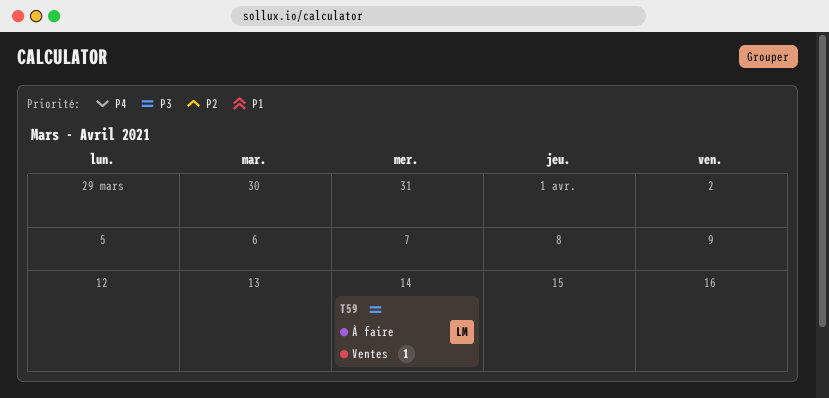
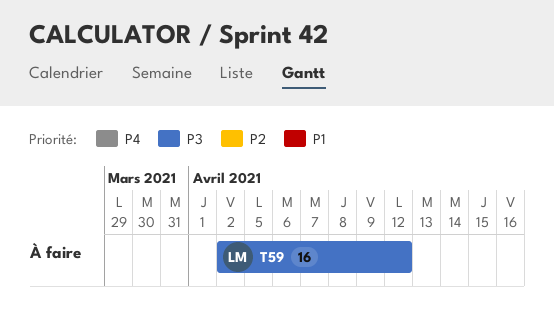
T59, estimate: 1 -> 16
T59, due: Apr 14 -> Apr 12

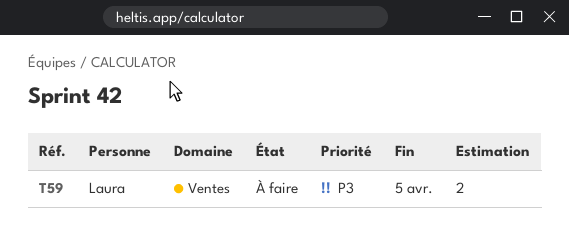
T59, estimate: 16 -> 2
T59, due: Apr 12 -> Apr 5

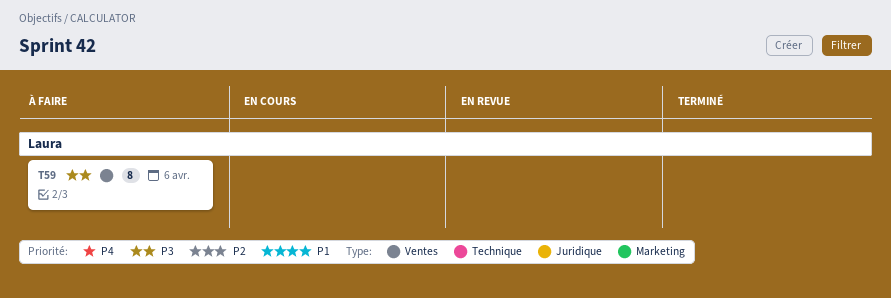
T59, estimate: 2 -> 8
T59, due: Apr 5 -> Apr 6

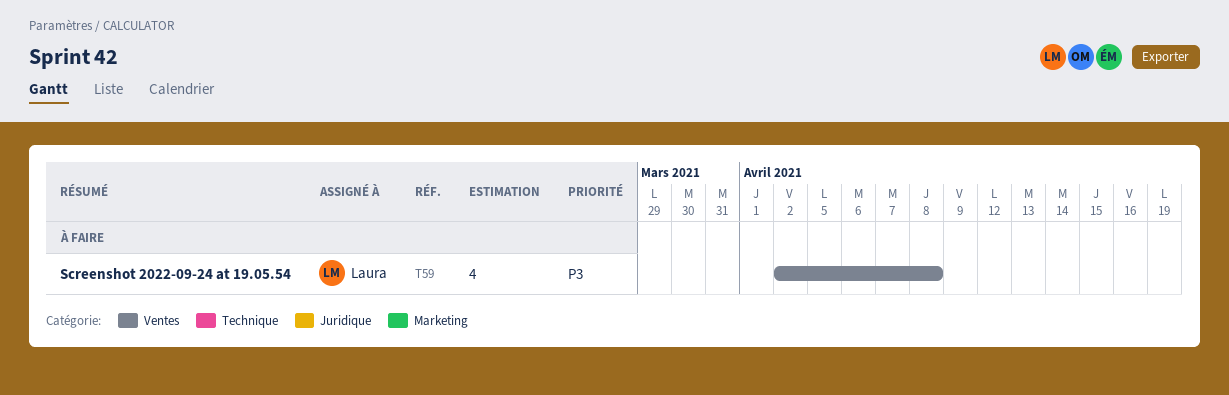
T59, estimate: 8 -> 4
T59, due: Apr 6 -> Apr 8

